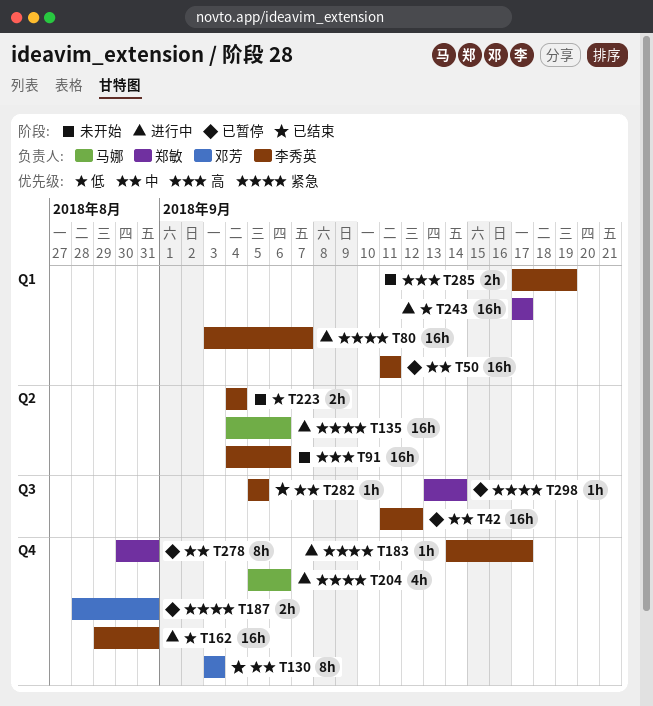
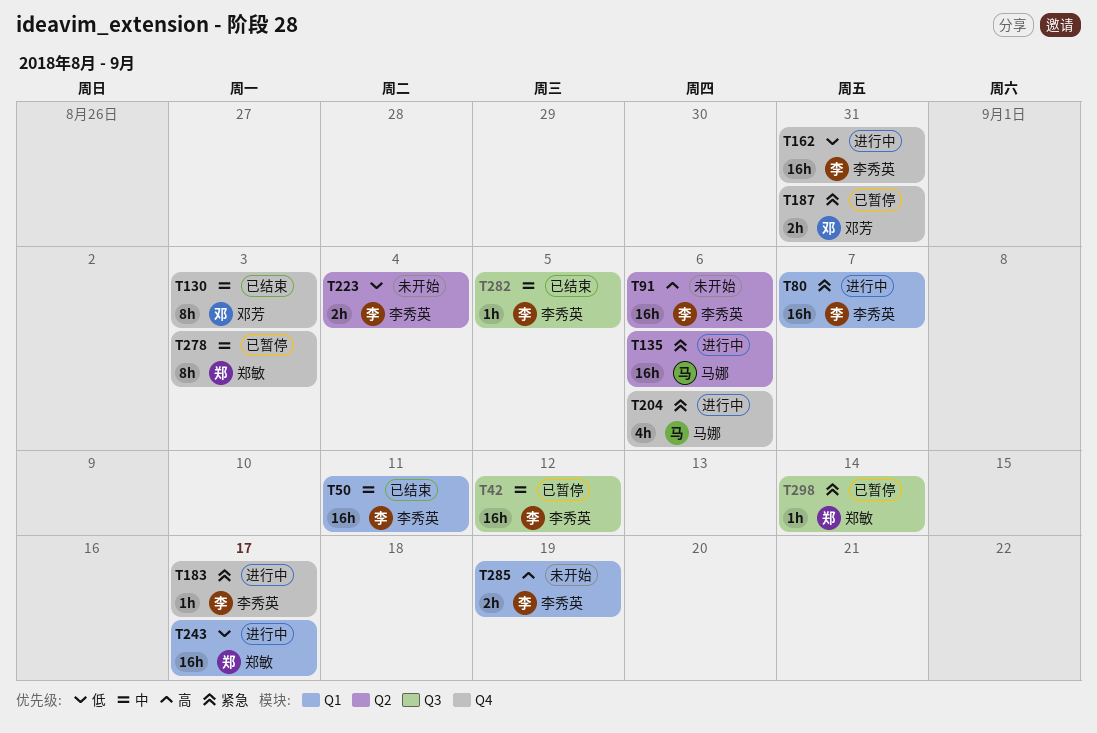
T50, status: 已暂停 -> 已结束
T278, due: Aug 31 -> Sep 3

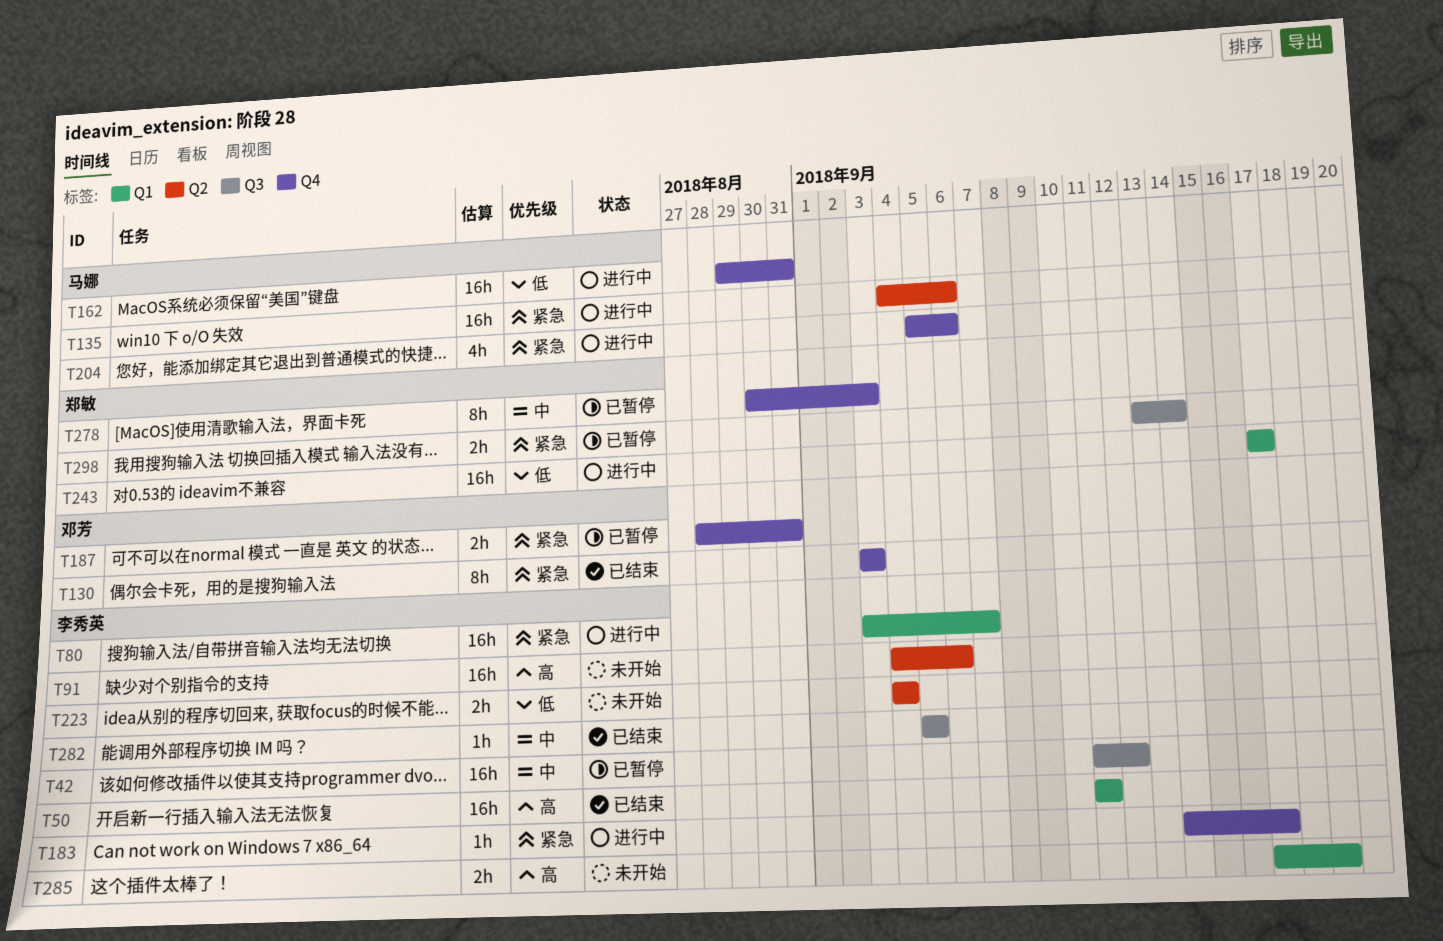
T50, priority: 中 -> 高
T130, priority: 中 -> 紧急
T162, owner: 李秀英 -> 马娜
T298, estimate: 1h -> 2h

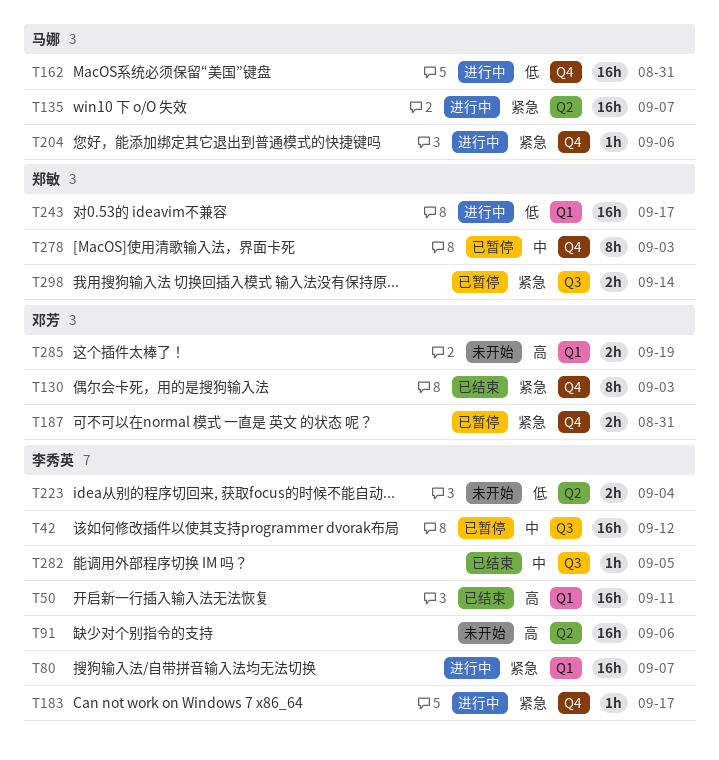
T135, due: Sep 6 -> Sep 7
T204, estimate: 4h -> 1h
T285, owner: 李秀英 -> 邓芳

